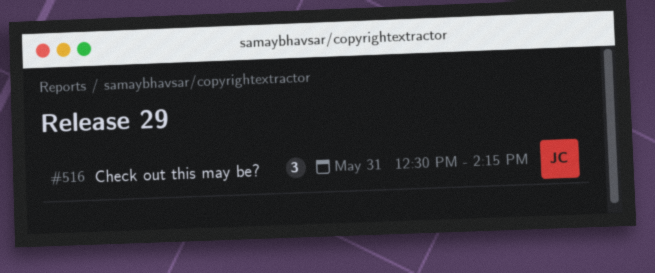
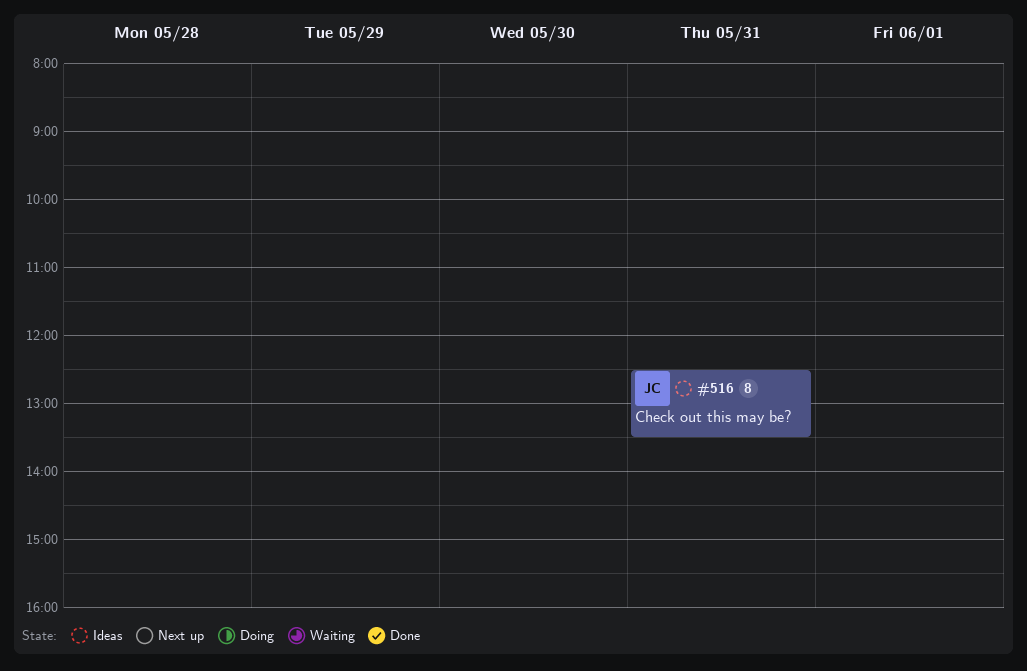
#516, estimate: 3 -> 8
#516, ends: 14:15 -> 13:30

